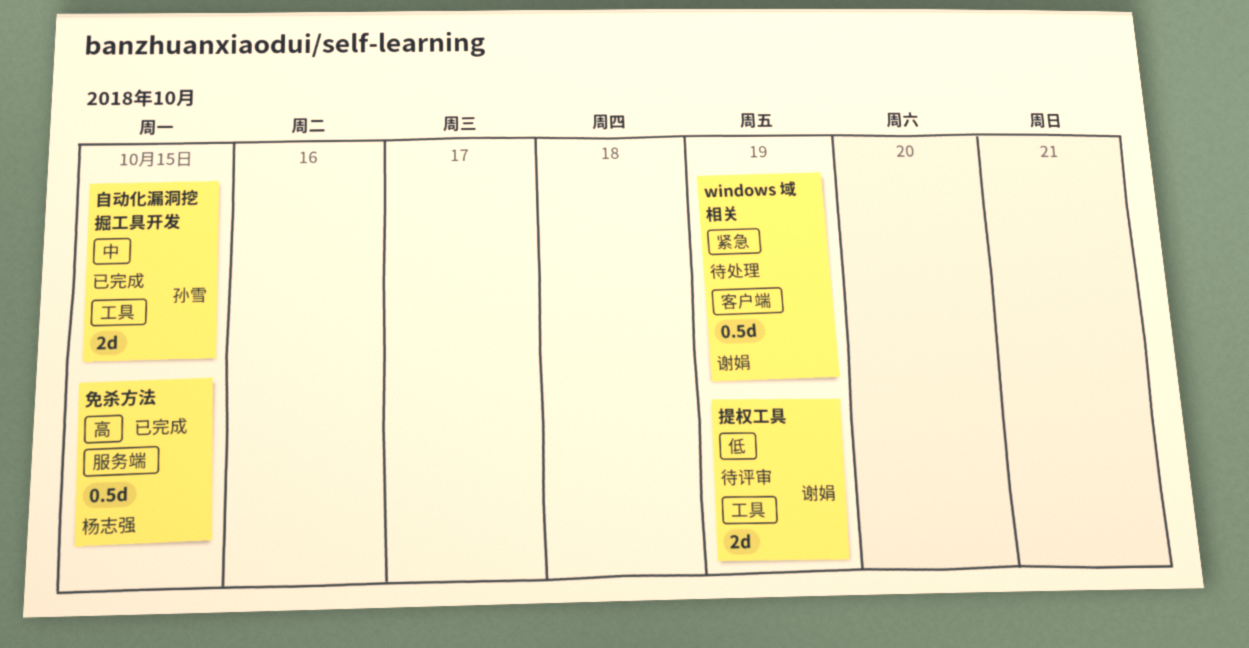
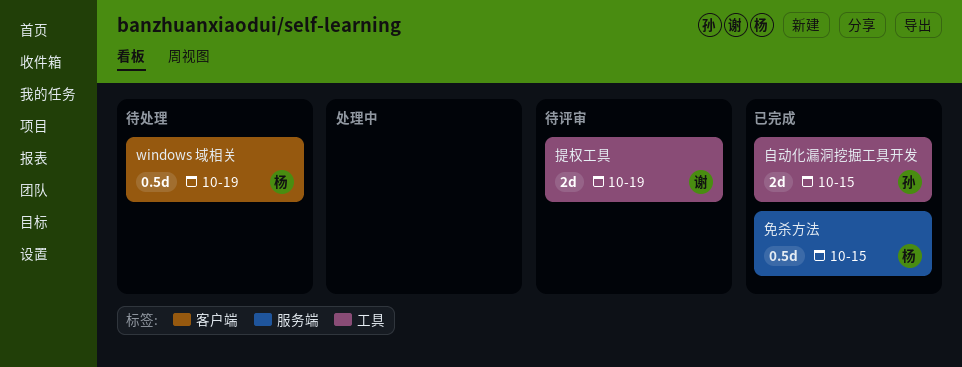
windows 域相关, owner: 谢娟 -> 杨志强

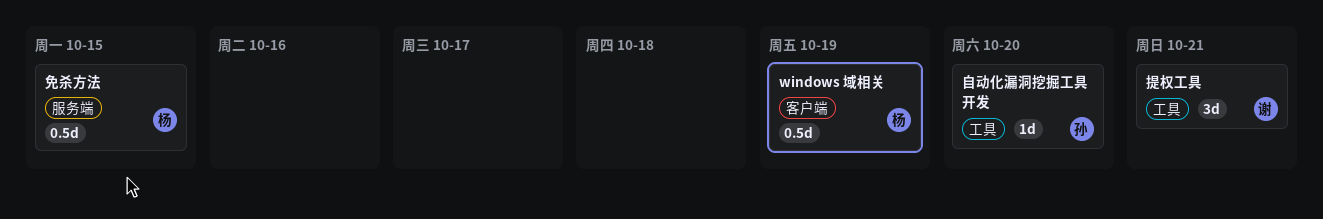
提权工具, estimate: 2d -> 3d
提权工具, due: Oct 19 -> Oct 21
自动化漏洞挖掘工具开发, estimate: 2d -> 1d
自动化漏洞挖掘工具开发, due: Oct 15 -> Oct 20

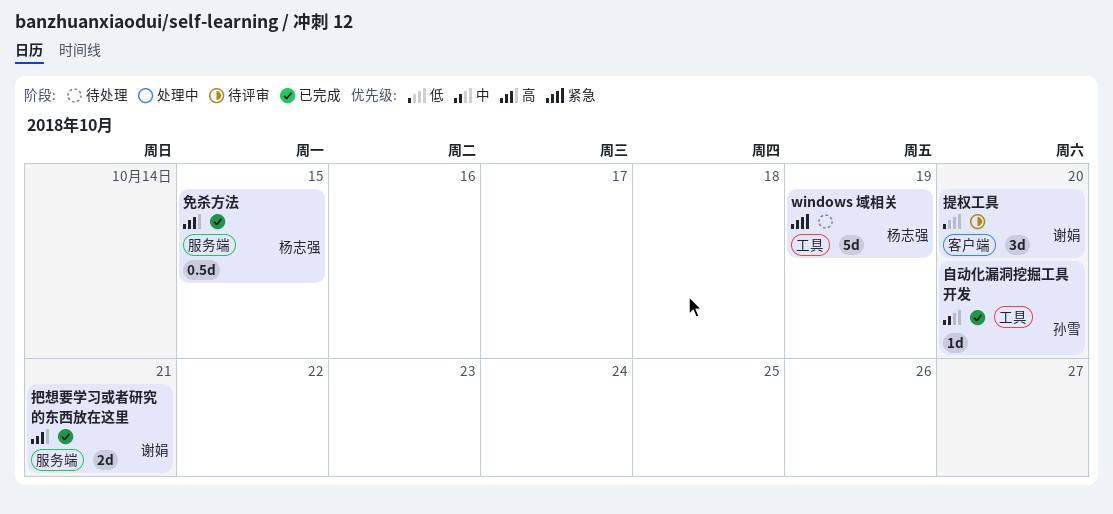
windows 域相关, label: 客户端 -> 工具
windows 域相关, estimate: 0.5d -> 5d
把想要学习或者研究的东西放在这里: none -> present
提权工具, label: 工具 -> 客户端
提权工具, due: Oct 21 -> Oct 20

